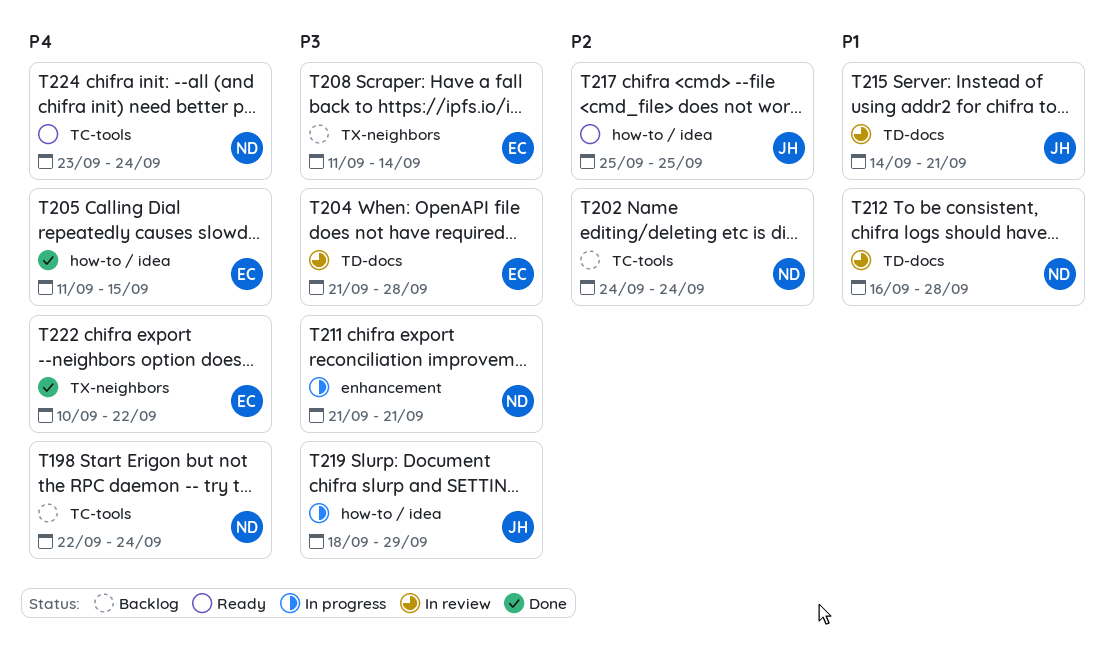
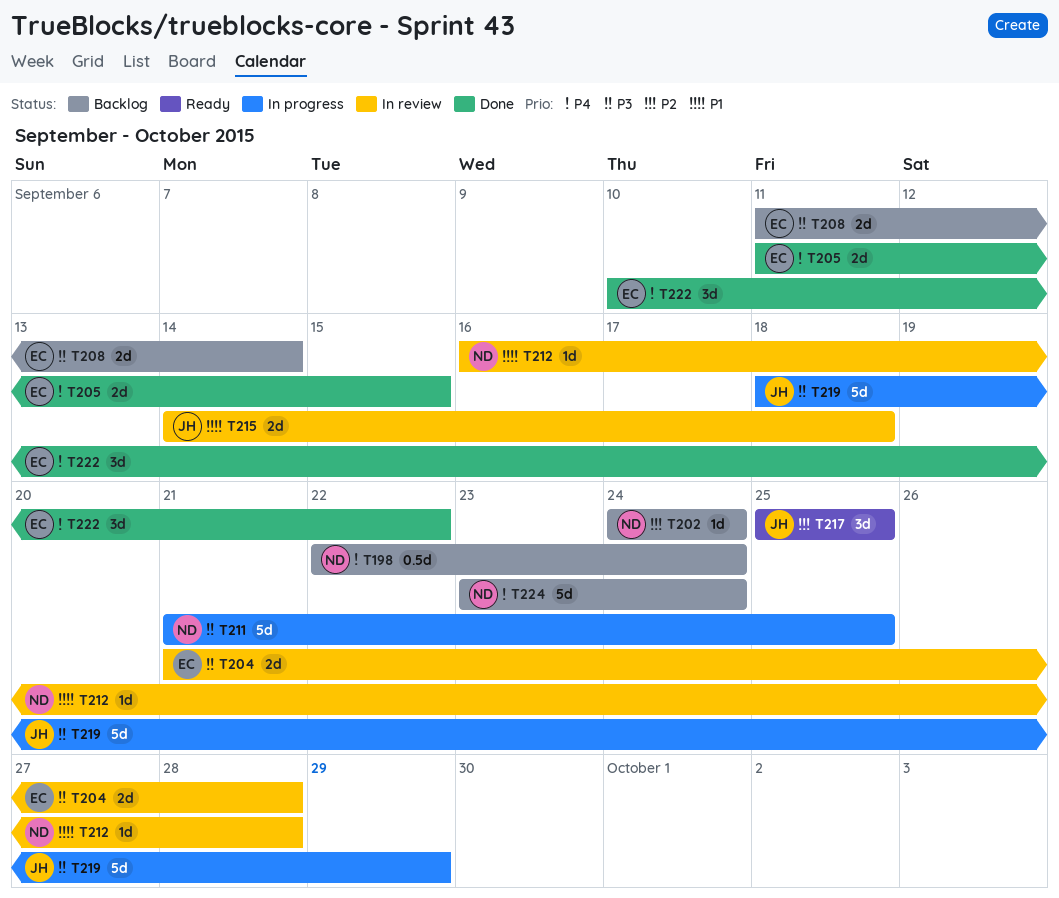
T211, due: Sep 21 -> Sep 25
T215, due: Sep 21 -> Sep 18
T224, status: Ready -> Backlog

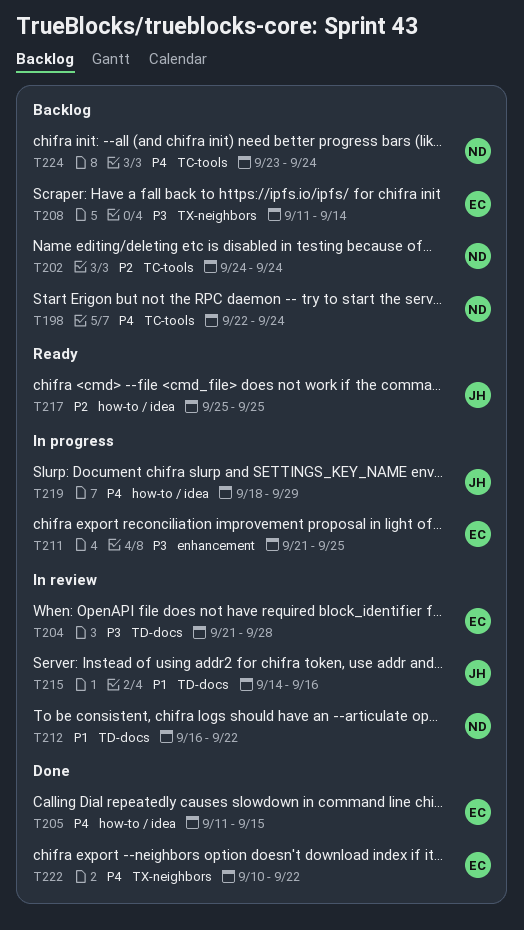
T211, owner: ND -> EC
T212, due: Sep 28 -> Sep 22
T215, due: Sep 18 -> Sep 16
T219, priority: P3 -> P4

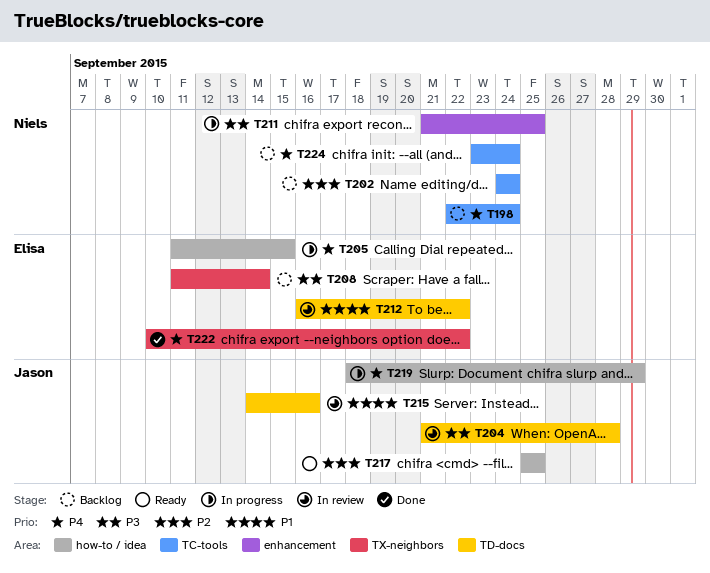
T204, owner: Elisa -> Jason
T205, status: Done -> In progress
T211, owner: Elisa -> Niels
T212, owner: Niels -> Elisa

